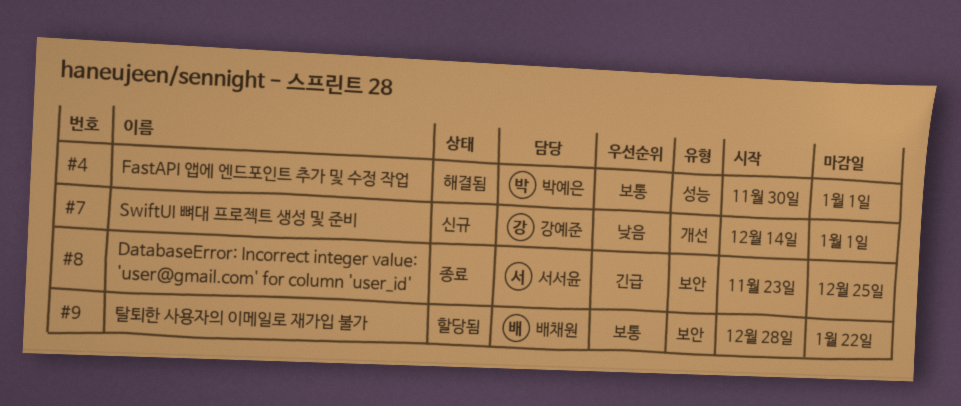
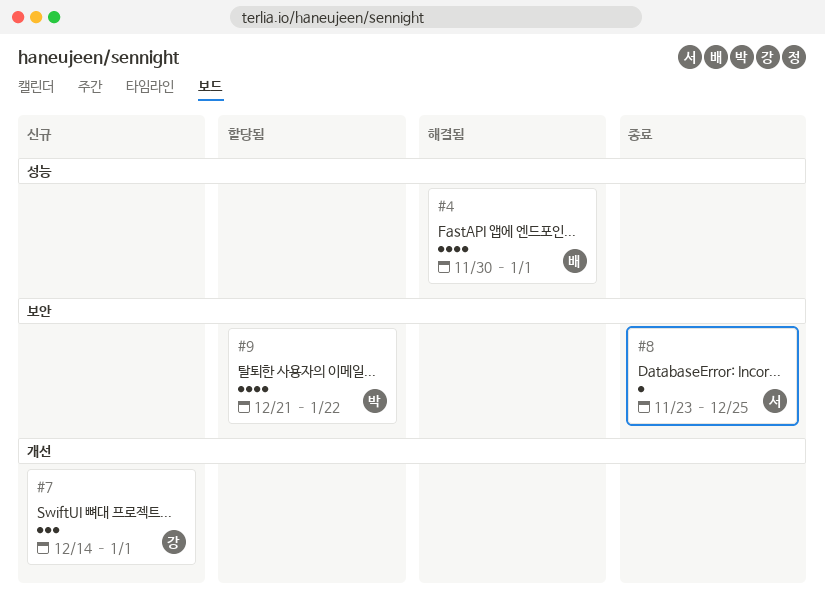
#4, owner: 박예은 -> 배채원
#9, owner: 배채원 -> 박예은
#9, start: Dec 28 -> Dec 21

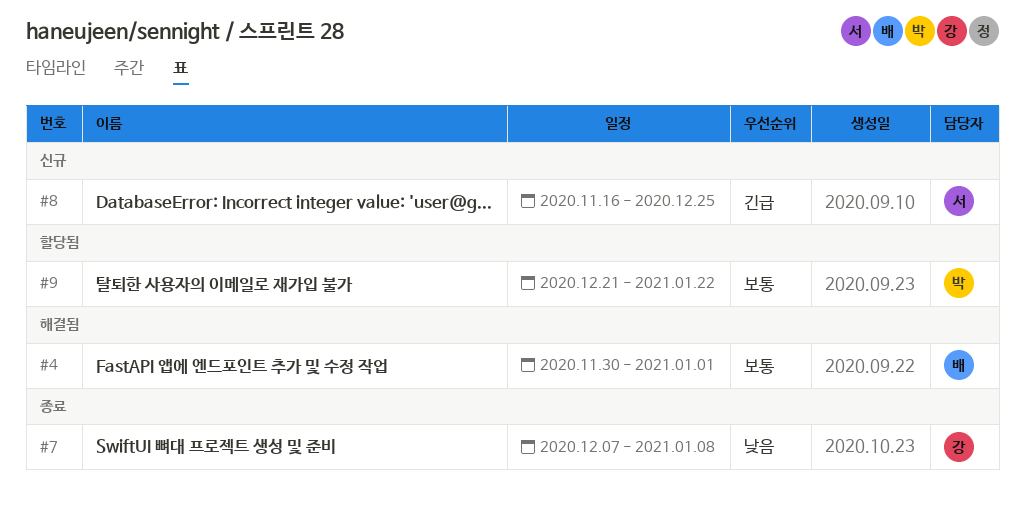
#7, status: 신규 -> 종료
#7, start: Dec 14 -> Dec 7
#7, due: Jan 1 -> Jan 8
#8, status: 종료 -> 신규
#8, start: Nov 23 -> Nov 16

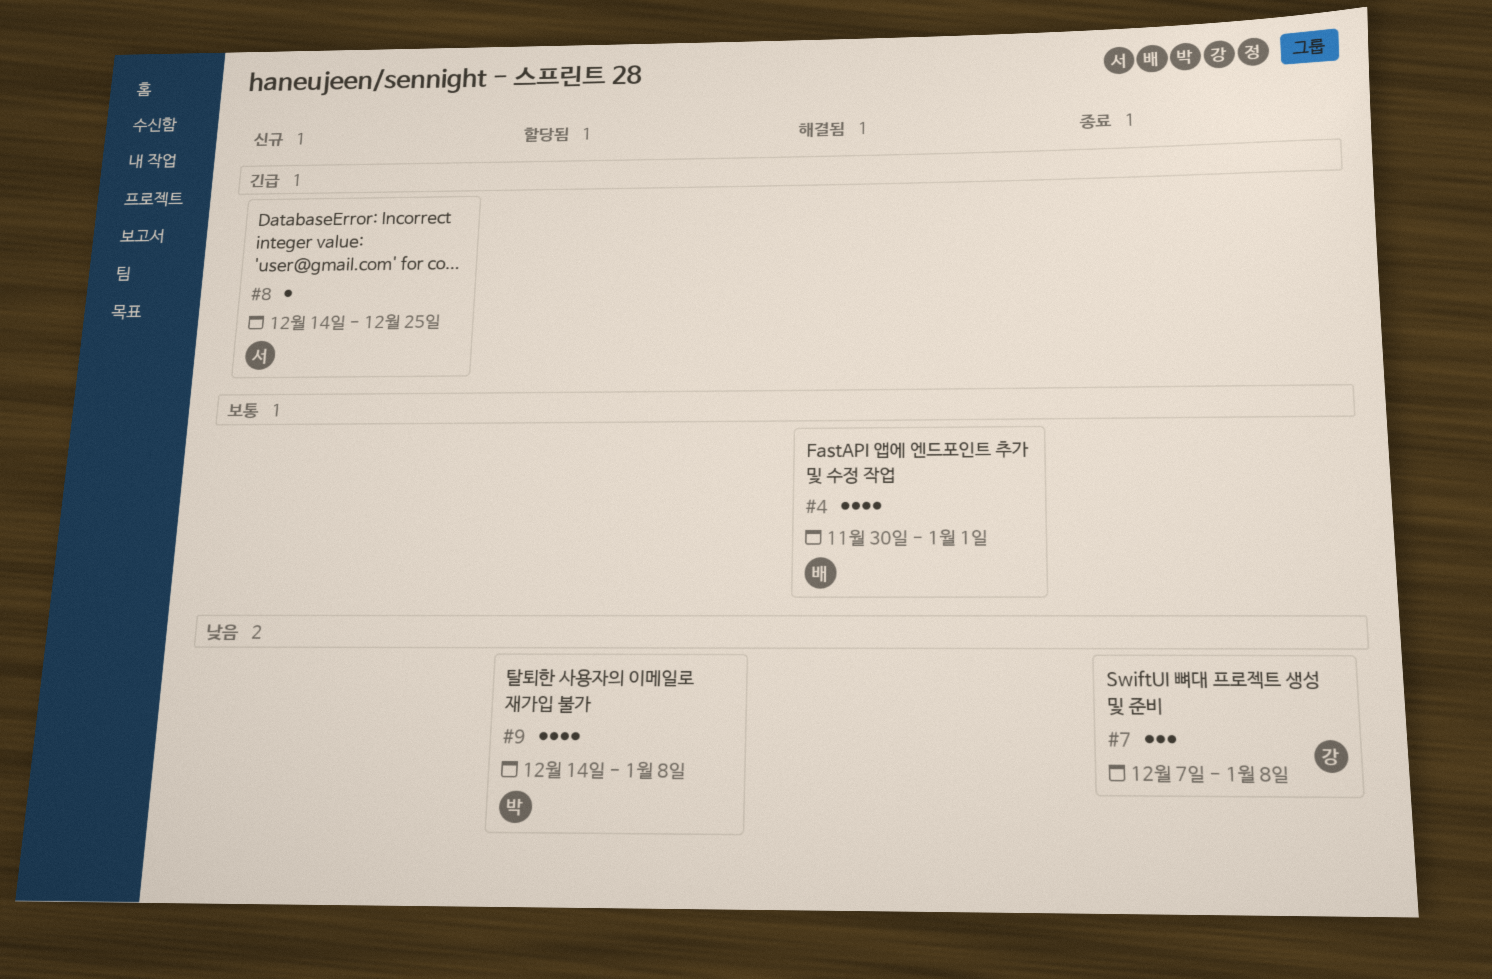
#8, start: Nov 16 -> Dec 14
#9, priority: 보통 -> 낮음
#9, start: Dec 21 -> Dec 14
#9, due: Jan 22 -> Jan 8

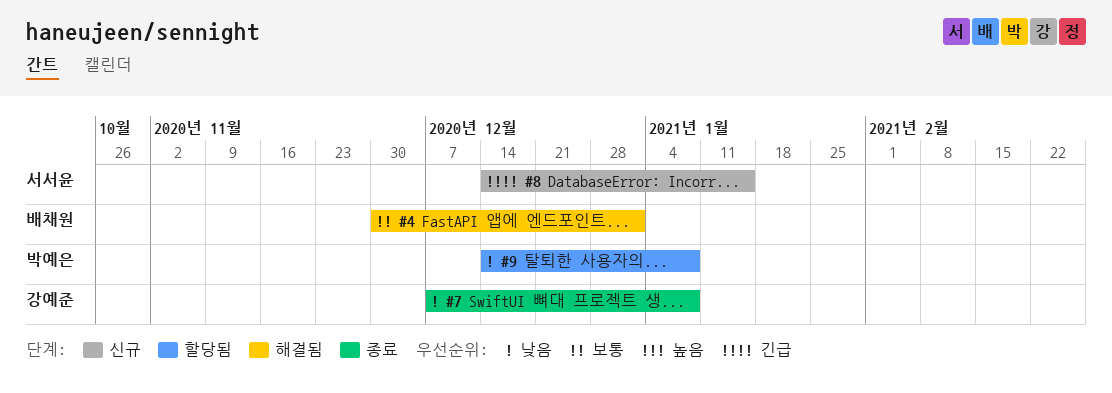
#8, due: Dec 25 -> Jan 15

